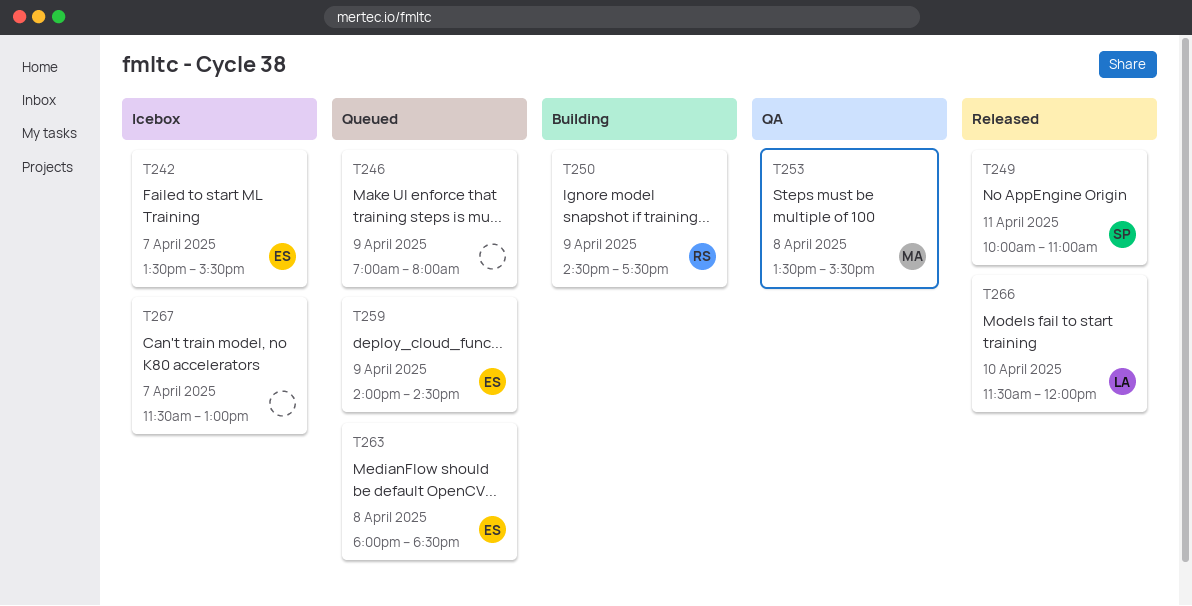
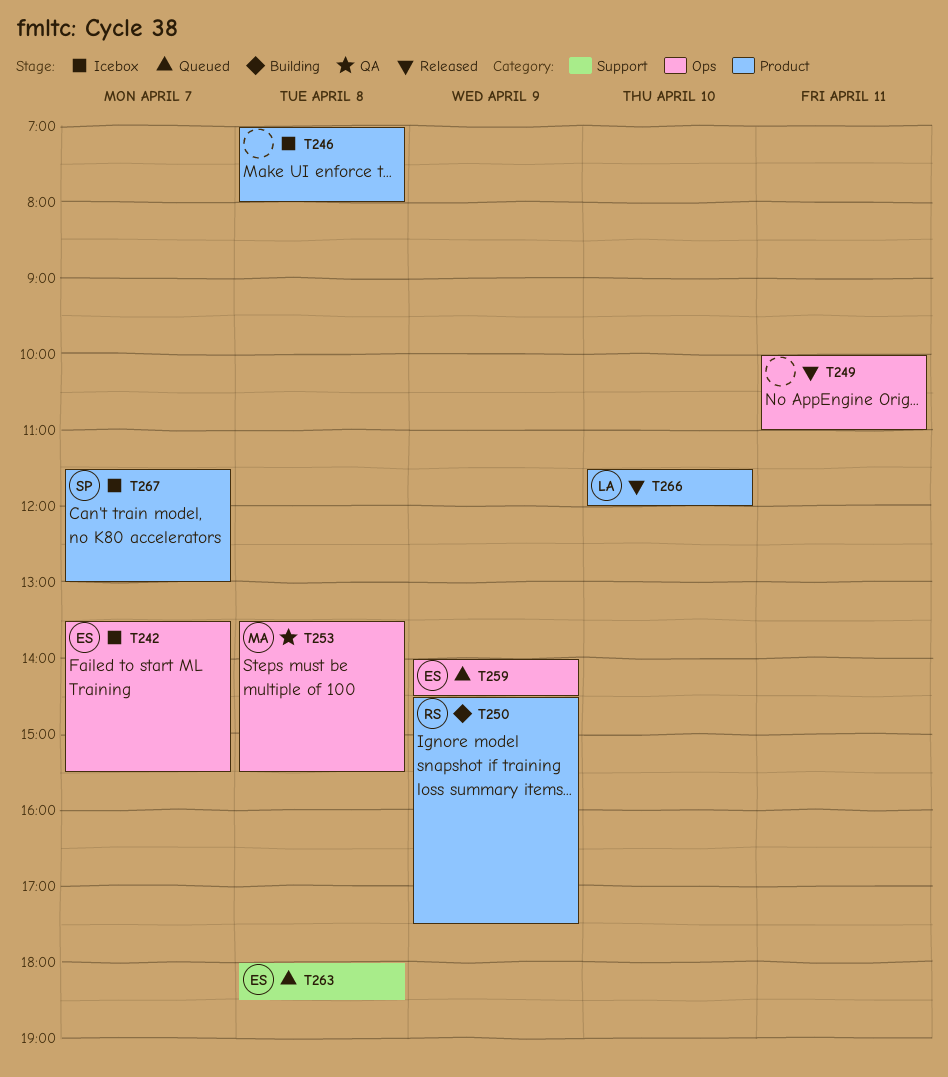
T246, status: Queued -> Icebox
T246, day: Apr 9 -> Apr 8
T249, owner: SP -> none
T267, owner: none -> SP

